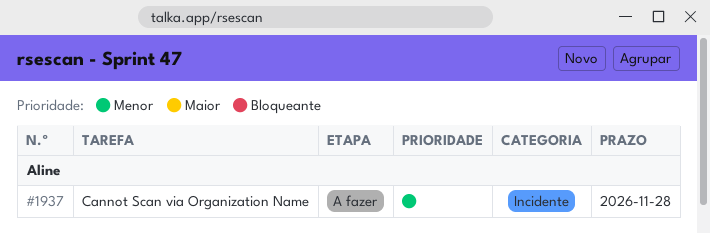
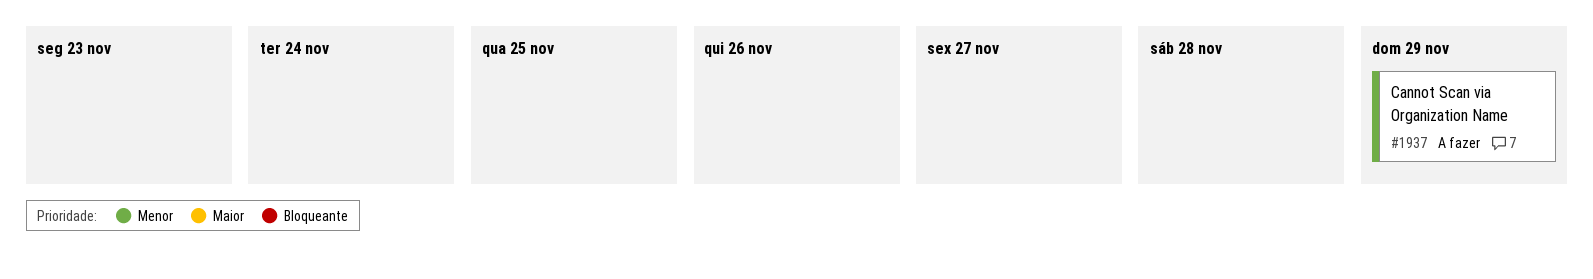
#1937, due: Nov 28 -> Nov 29

